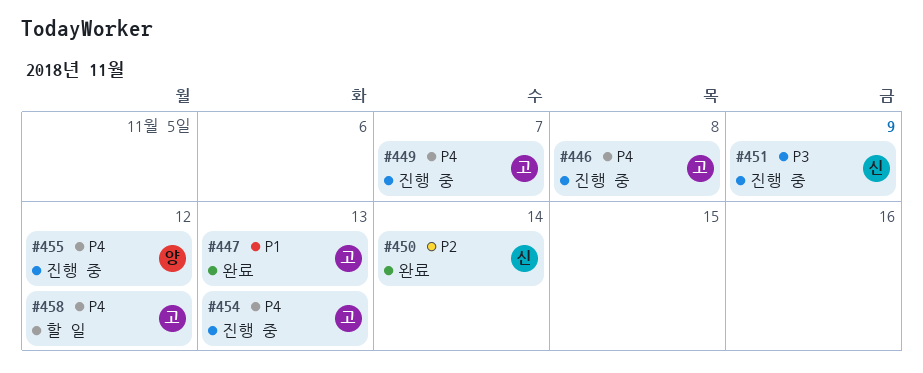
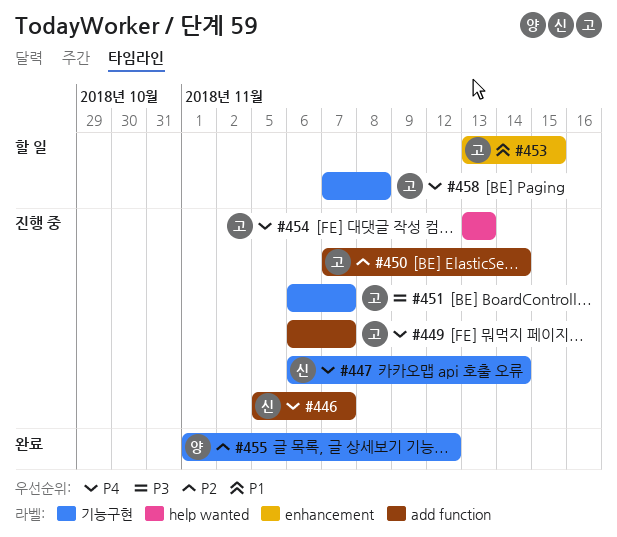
#446, owner: 고 -> 신
#446, due: Nov 8 -> Nov 7
#447, status: 완료 -> 진행 중
#447, owner: 고 -> 신
#447, priority: P1 -> P4
#447, due: Nov 13 -> Nov 14
#450, status: 완료 -> 진행 중
#450, owner: 신 -> 고
#451, owner: 신 -> 고
#451, due: Nov 9 -> Nov 7
#453: none -> present
#455, status: 진행 중 -> 완료
#455, priority: P4 -> P2
#458, due: Nov 12 -> Nov 8

